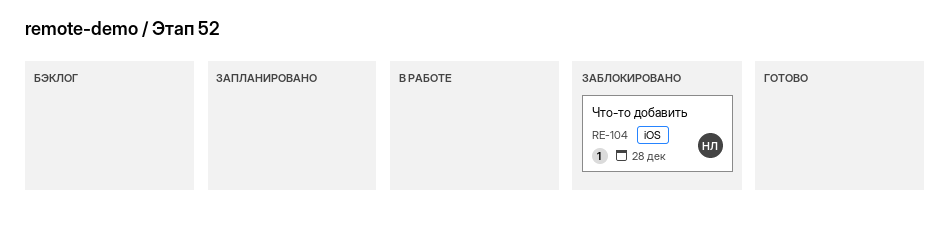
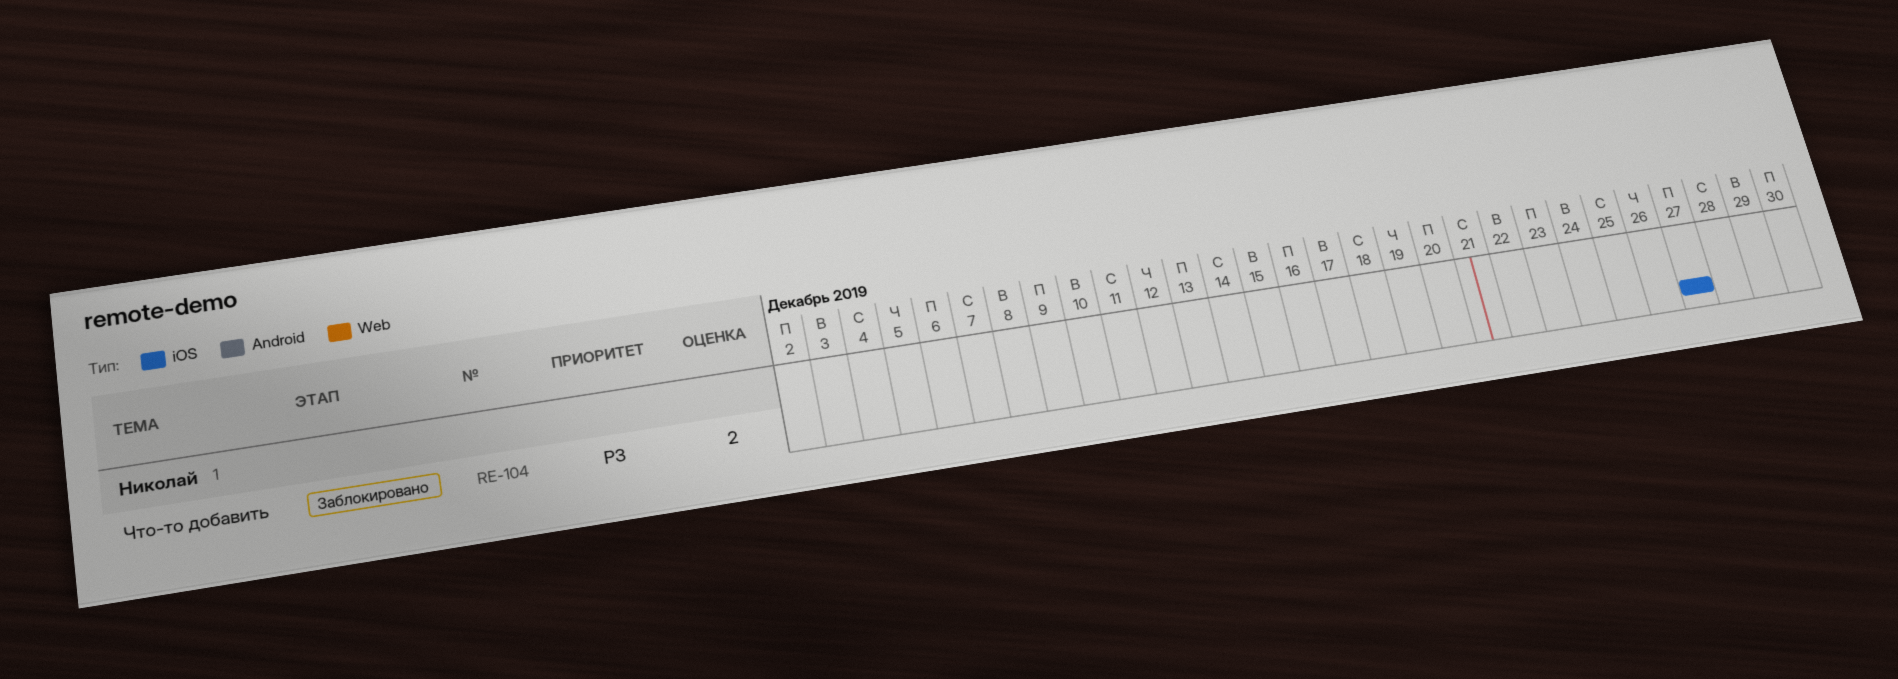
RE-104, estimate: 1 -> 2
RE-104, due: Dec 28 -> Dec 27

